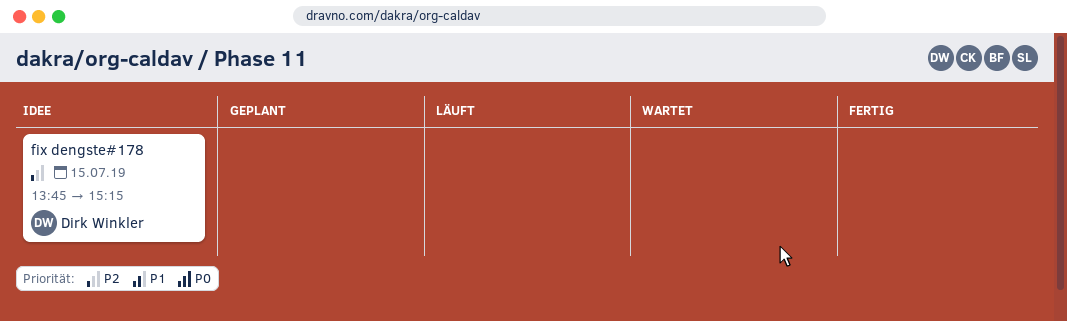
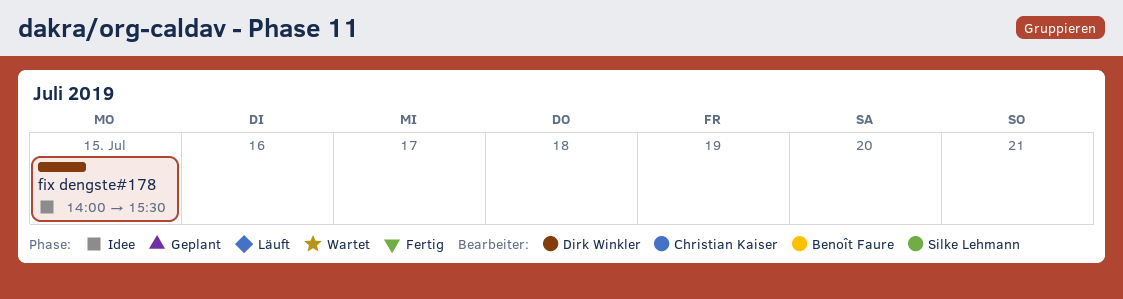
fix dengste#178, begins: 13:45 -> 14:00
fix dengste#178, ends: 15:15 -> 15:30

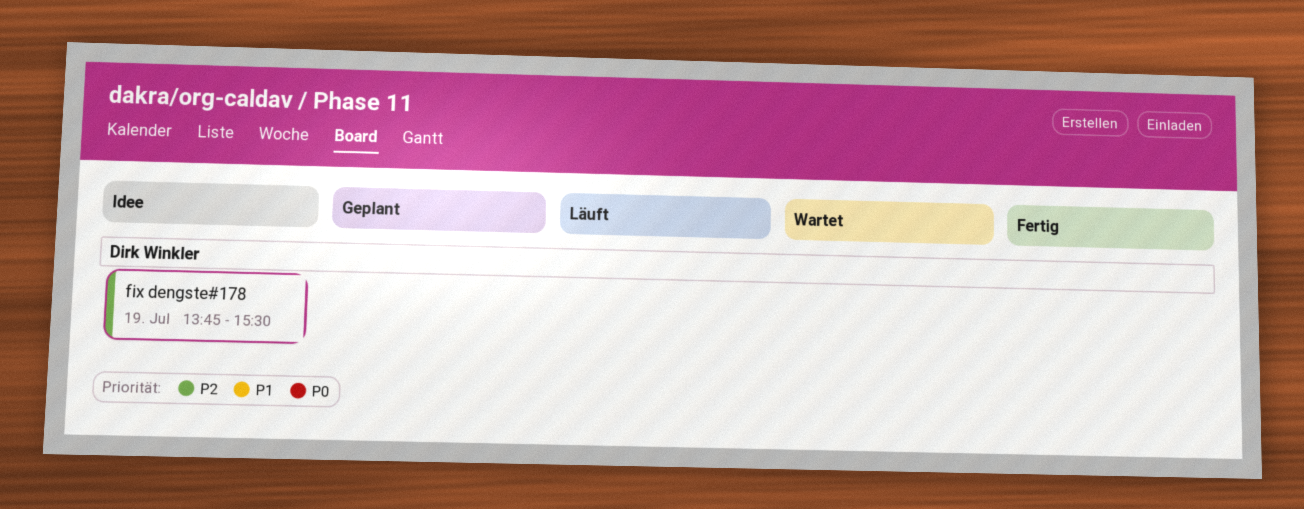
fix dengste#178, day: Jul 15 -> Jul 19
fix dengste#178, begins: 14:00 -> 13:45

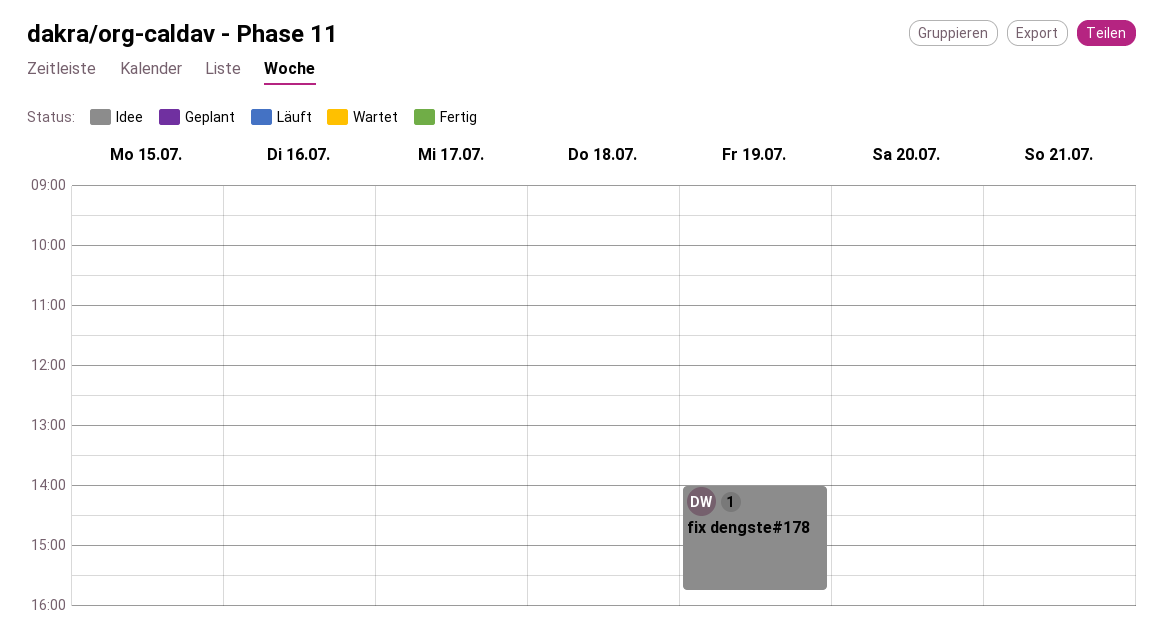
fix dengste#178, begins: 13:45 -> 14:00
fix dengste#178, ends: 15:30 -> 15:45

